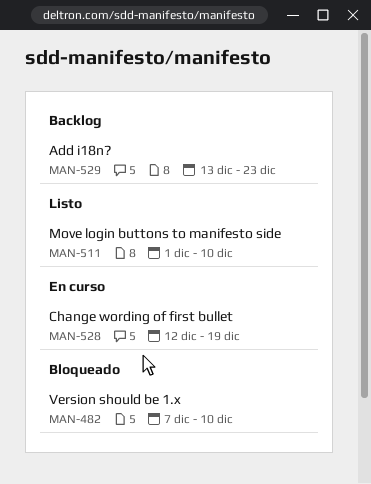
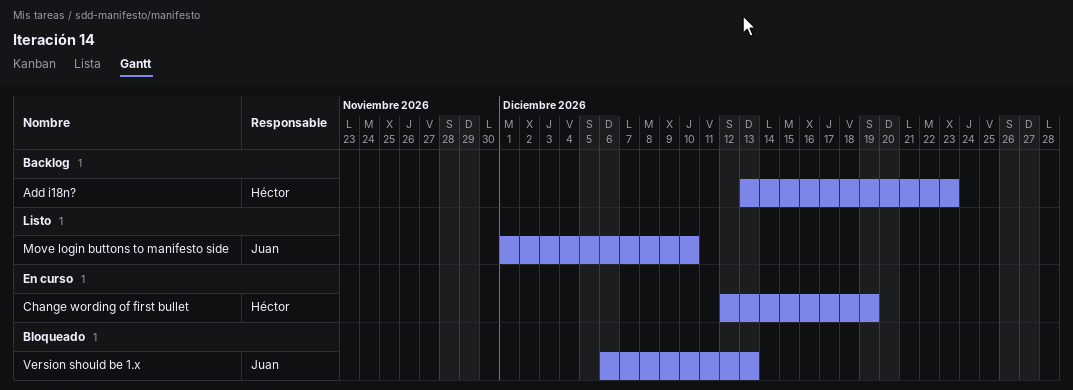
Version should be 1.x, start: Dec 7 -> Dec 6
Version should be 1.x, due: Dec 10 -> Dec 13

